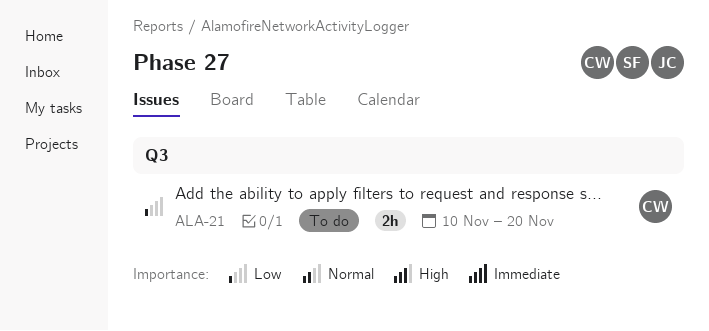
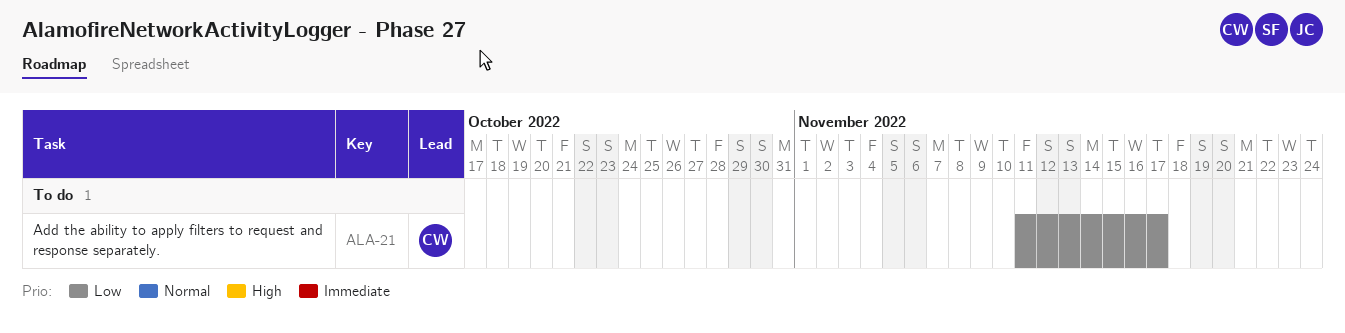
ALA-21, start: Nov 10 -> Nov 11
ALA-21, due: Nov 20 -> Nov 17

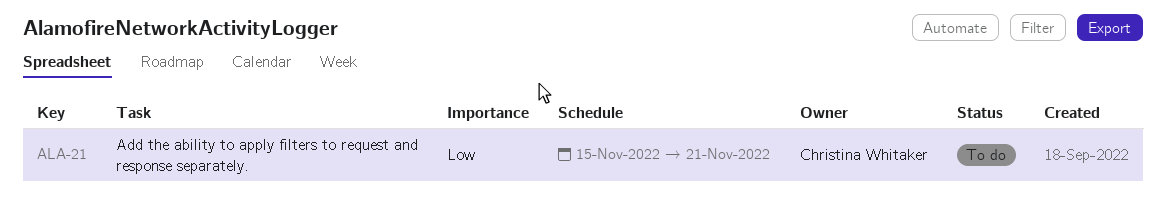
ALA-21, start: Nov 11 -> Nov 15
ALA-21, due: Nov 17 -> Nov 21

